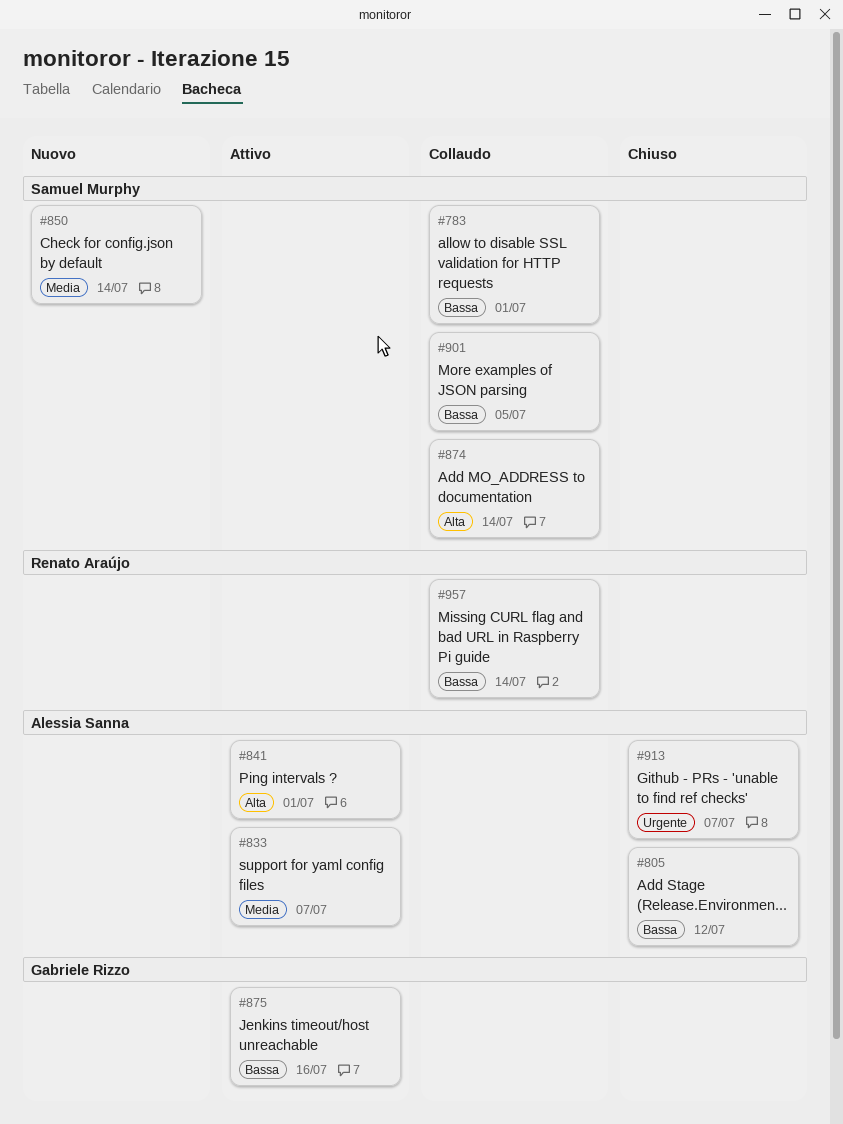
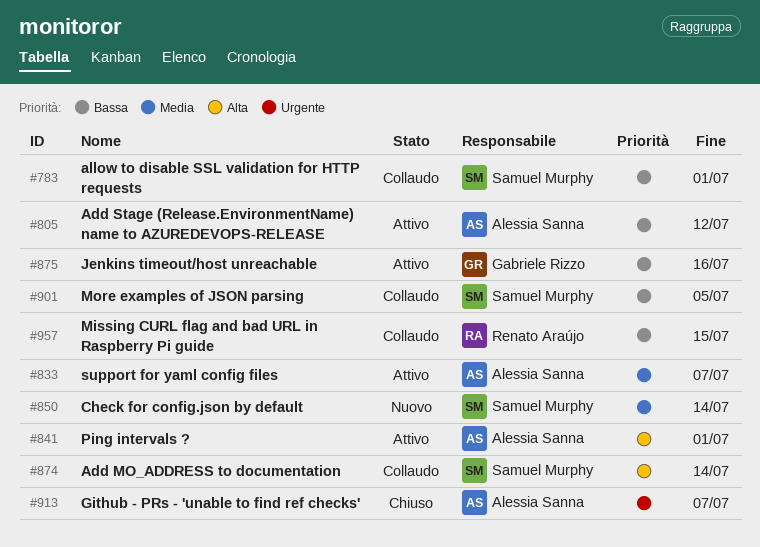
#805, status: Chiuso -> Attivo
#957, due: Jul 14 -> Jul 15

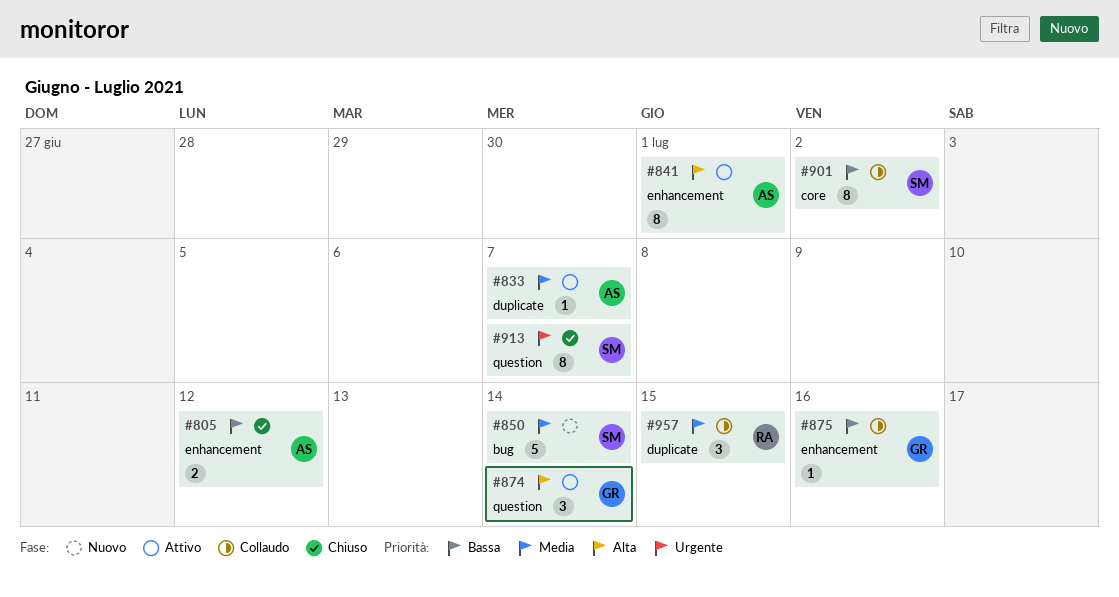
#783: present -> none
#805, status: Attivo -> Chiuso
#874, status: Collaudo -> Attivo
#874, owner: Samuel Murphy -> Gabriele Rizzo
#875, status: Attivo -> Collaudo
#901, due: Jul 5 -> Jul 2
#913, owner: Alessia Sanna -> Samuel Murphy
#957, priority: Bassa -> Media

